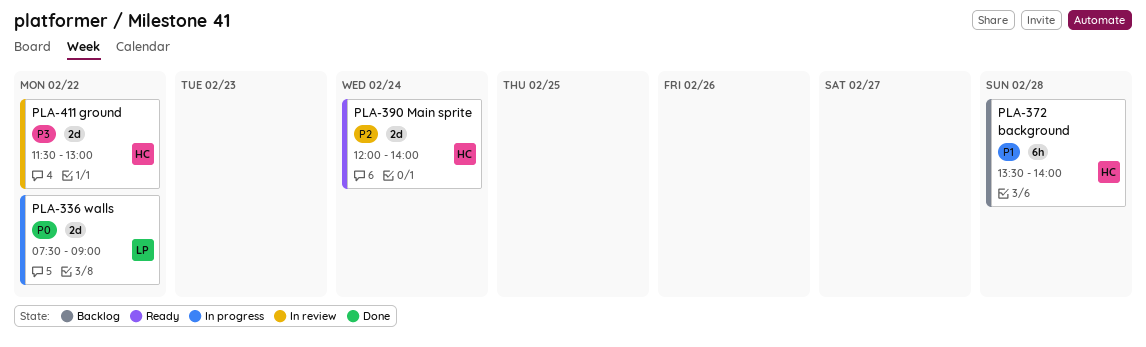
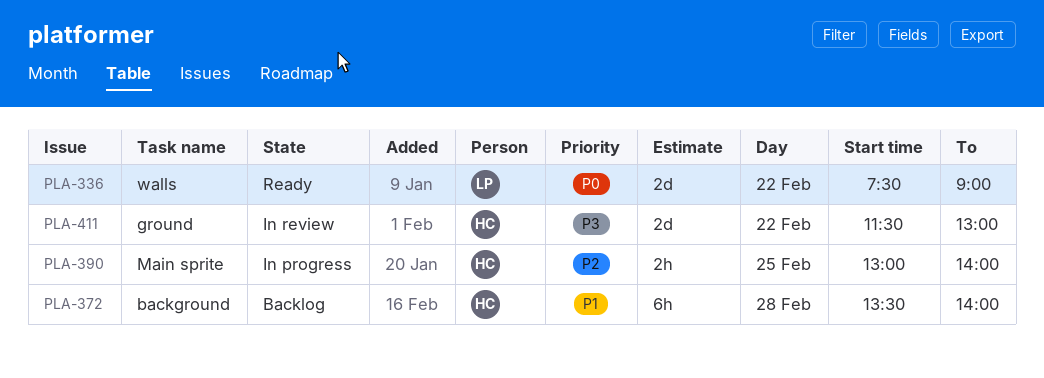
PLA-336, status: In progress -> Ready
PLA-390, status: Ready -> In progress
PLA-390, estimate: 2d -> 2h
PLA-390, day: Feb 24 -> Feb 25
PLA-390, begins: 12:00 -> 13:00

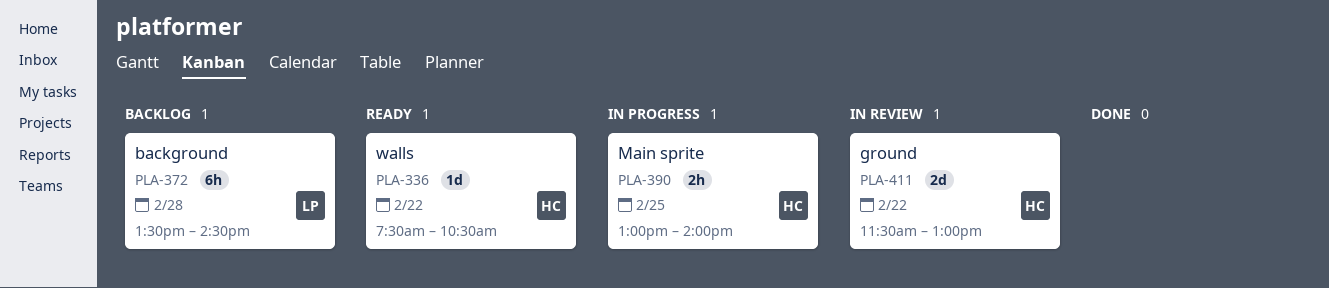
PLA-336, owner: LP -> HC
PLA-336, estimate: 2d -> 1d
PLA-336, ends: 09:00 -> 10:30
PLA-372, owner: HC -> LP
PLA-372, ends: 14:00 -> 14:30

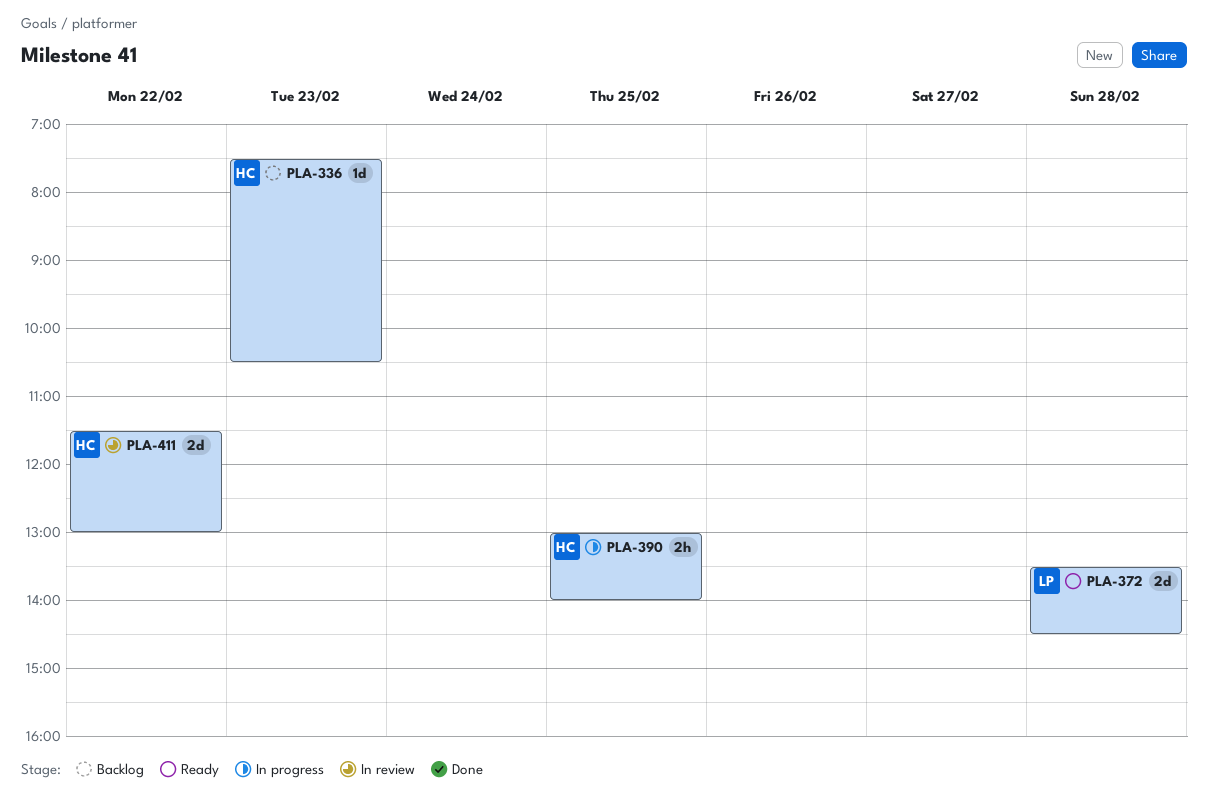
PLA-336, status: Ready -> Backlog
PLA-336, day: Feb 22 -> Feb 23
PLA-372, status: Backlog -> Ready
PLA-372, estimate: 6h -> 2d

